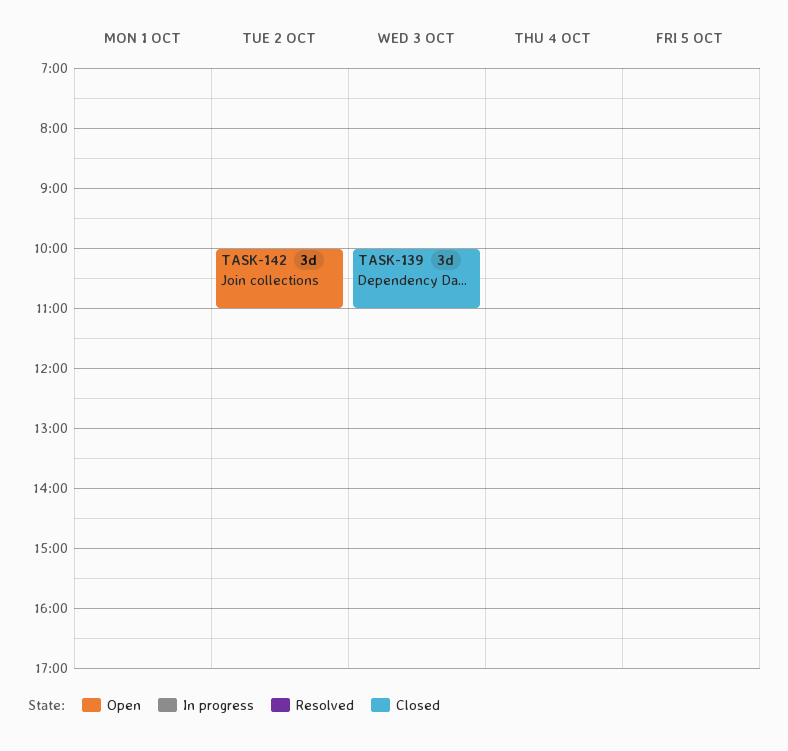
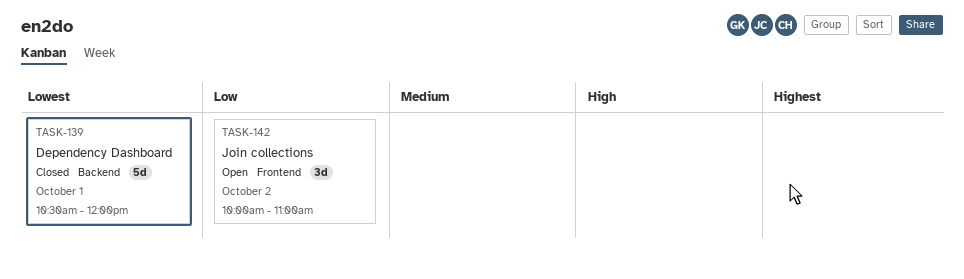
TASK-139, estimate: 3d -> 5d
TASK-139, day: Oct 3 -> Oct 1
TASK-139, begins: 10:00 -> 10:30
TASK-139, ends: 11:00 -> 12:00

